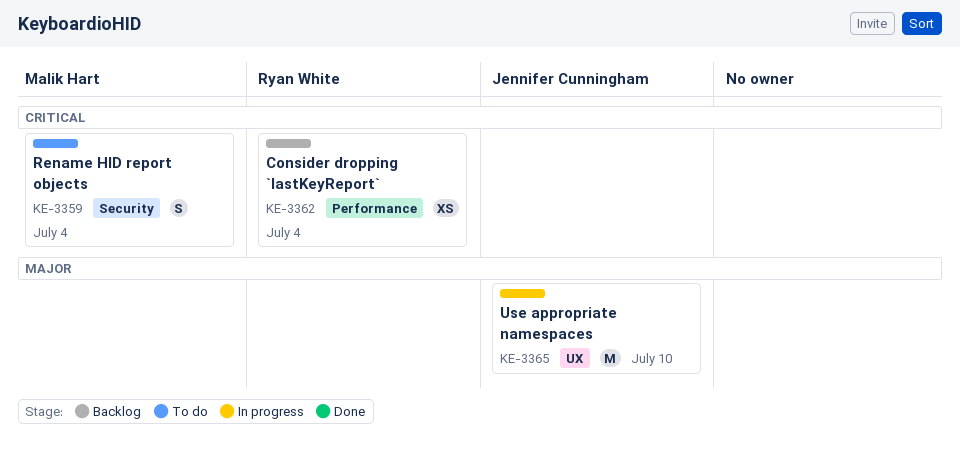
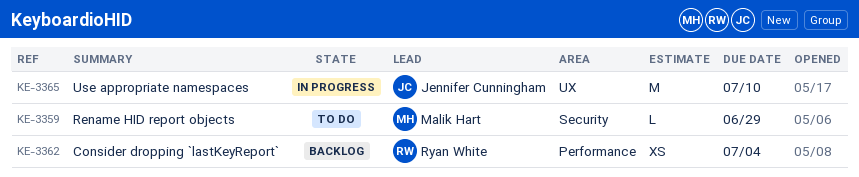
KE-3359, estimate: S -> L
KE-3359, due: Jul 4 -> Jun 29

